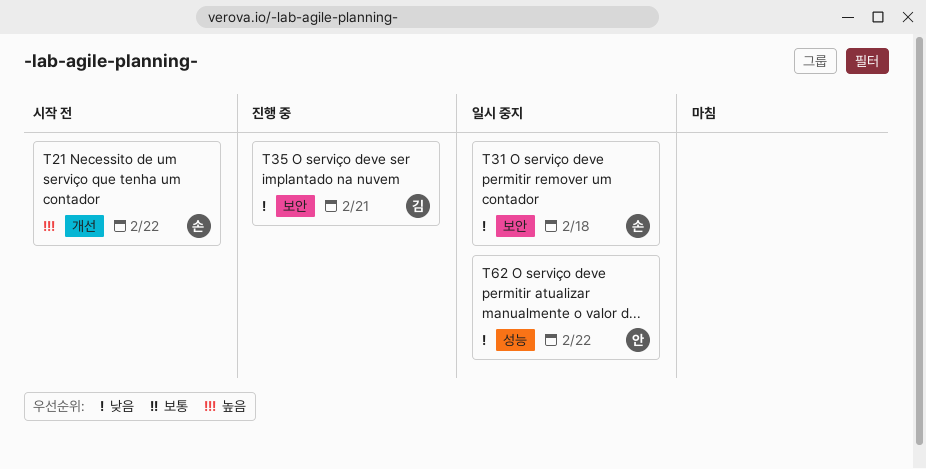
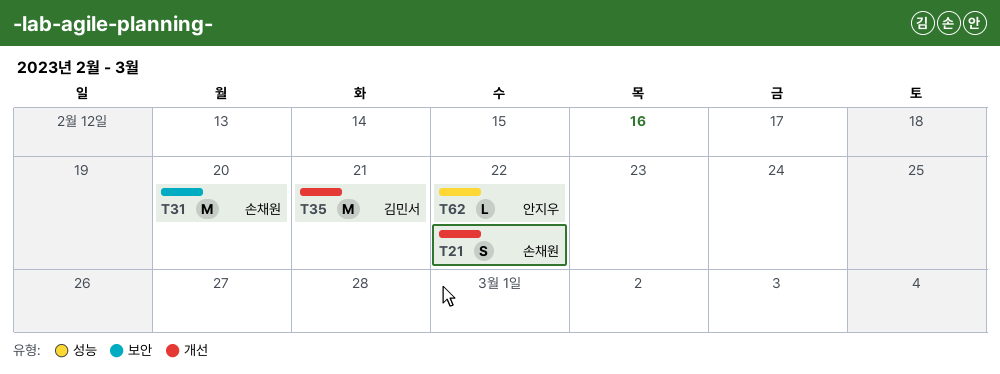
T31, due: Feb 18 -> Feb 20
T35, label: 보안 -> 개선

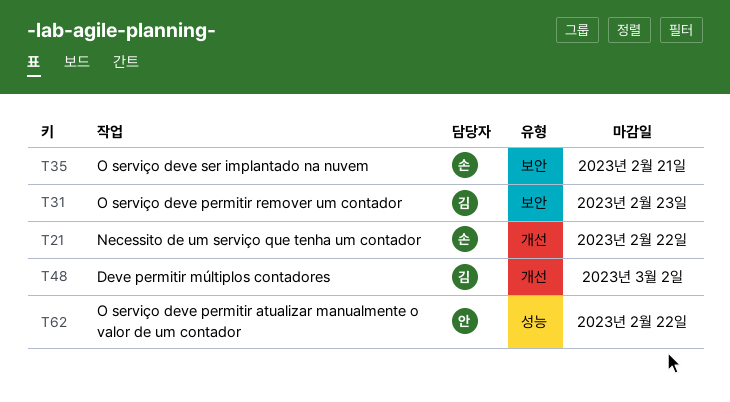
T31, owner: 손채원 -> 김민서
T31, due: Feb 20 -> Feb 23
T35, owner: 김민서 -> 손채원
T35, label: 개선 -> 보안
T48: none -> present

